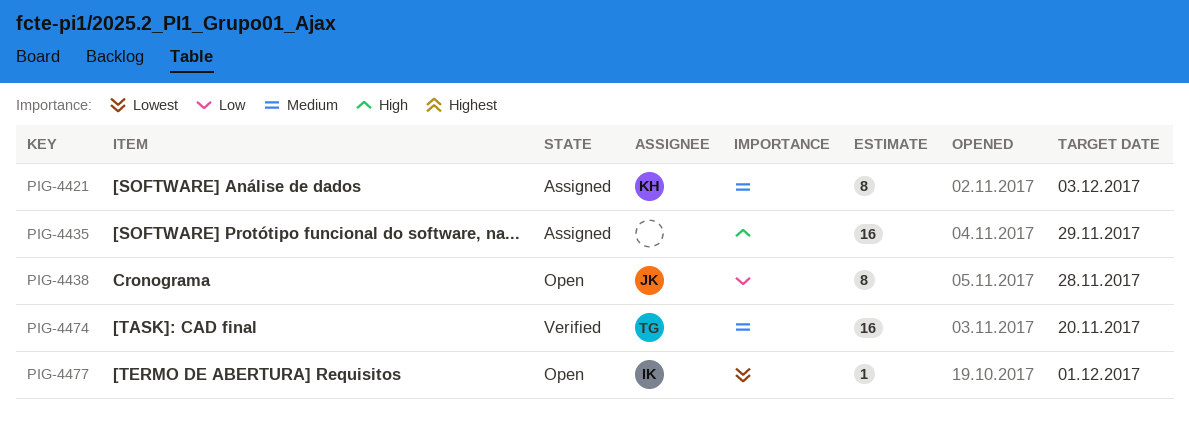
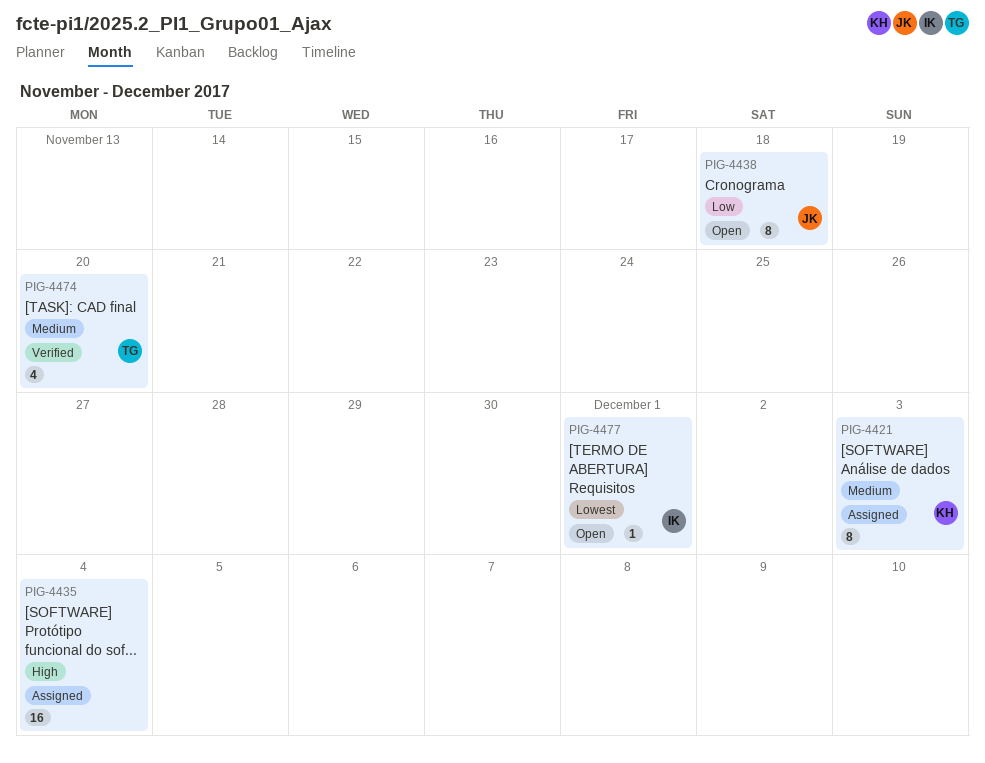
PIG-4435, due: Nov 29 -> Dec 4
PIG-4438, due: Nov 28 -> Nov 18
PIG-4474, estimate: 16 -> 4

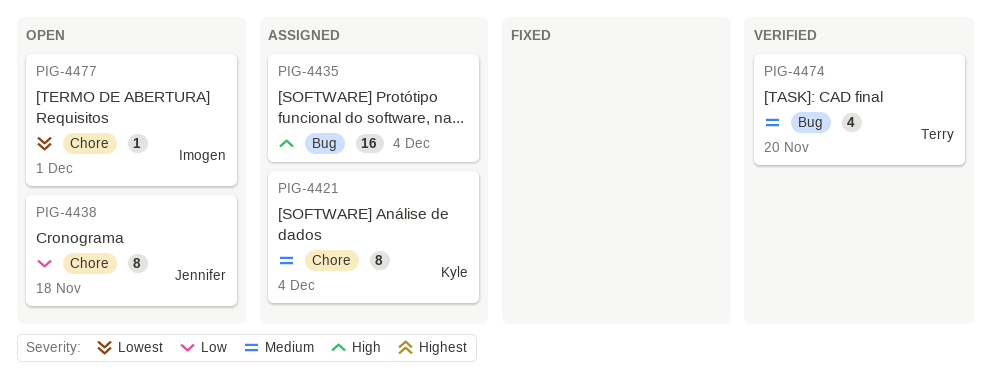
PIG-4421, due: Dec 3 -> Dec 4

